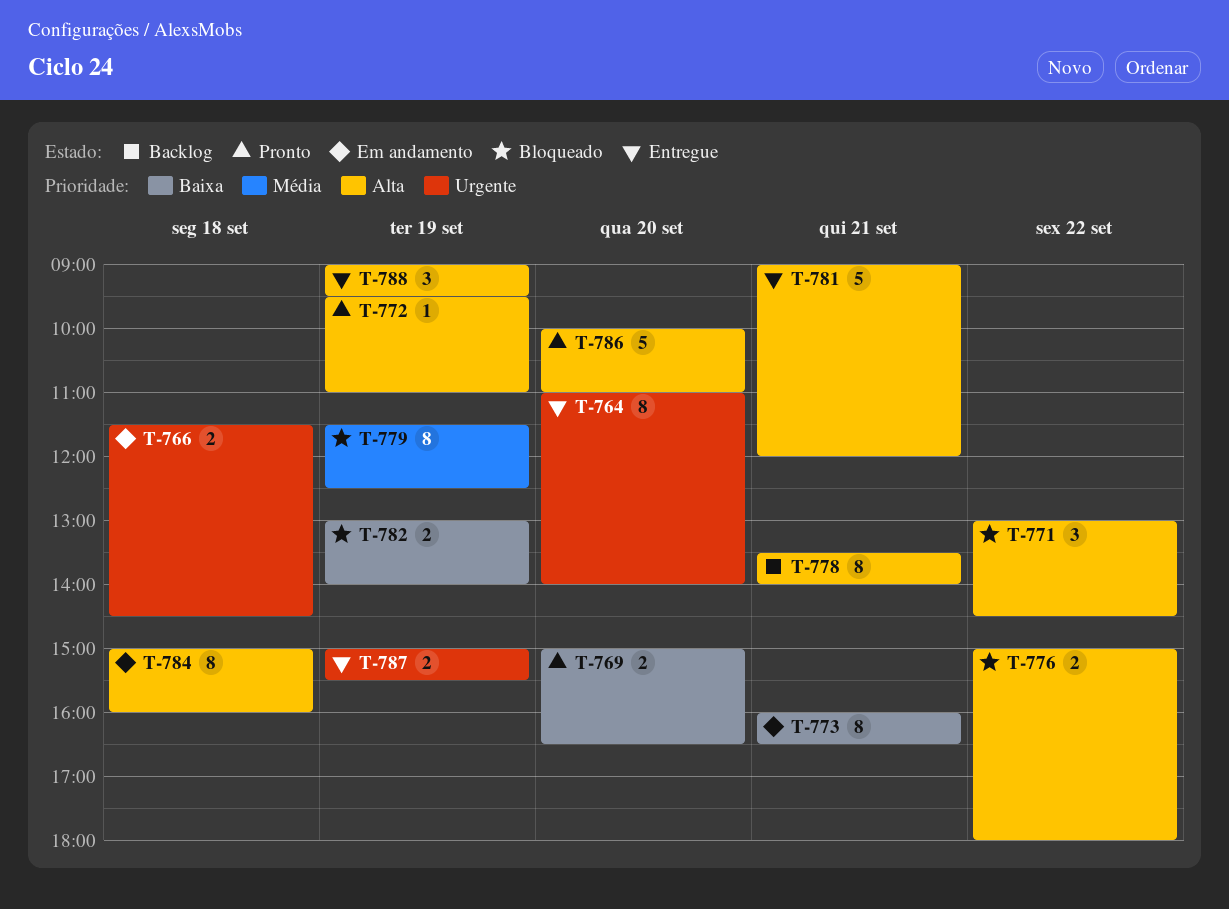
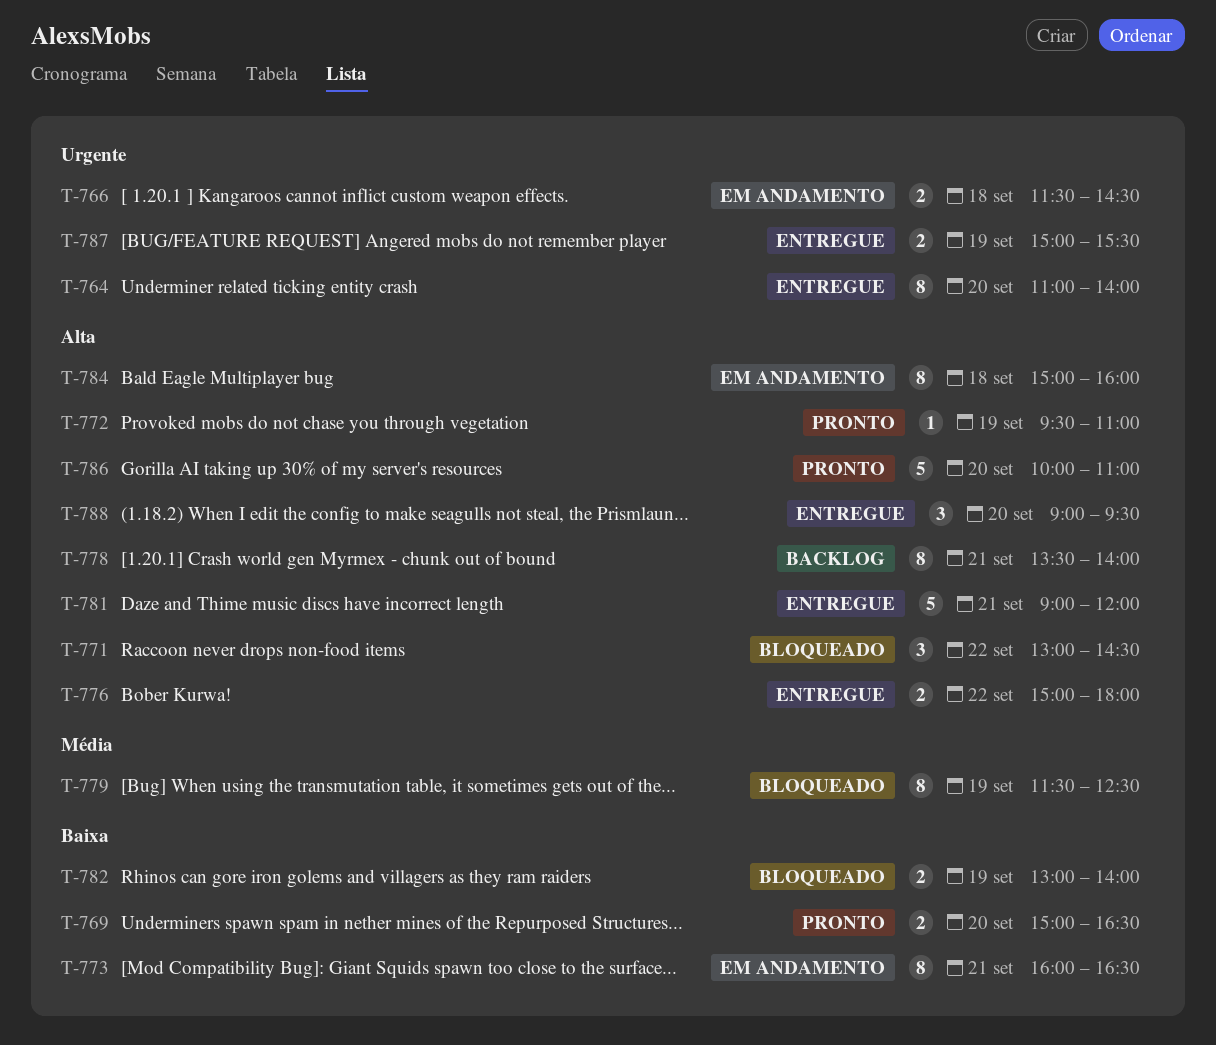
T-776, status: Bloqueado -> Entregue
T-788, day: Sep 19 -> Sep 20

